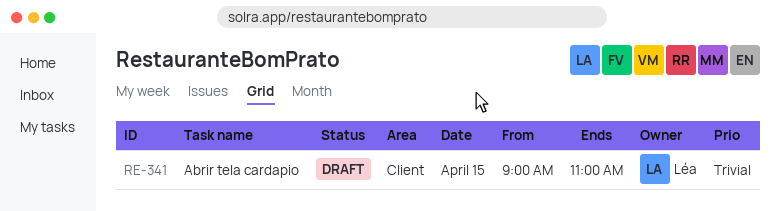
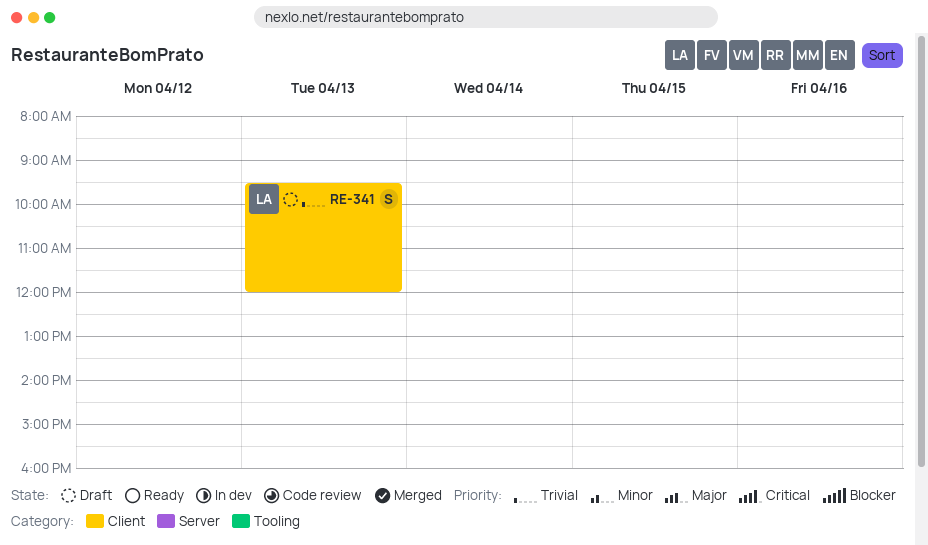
RE-341, day: Apr 15 -> Apr 13
RE-341, begins: 09:00 -> 09:30
RE-341, ends: 11:00 -> 12:00

